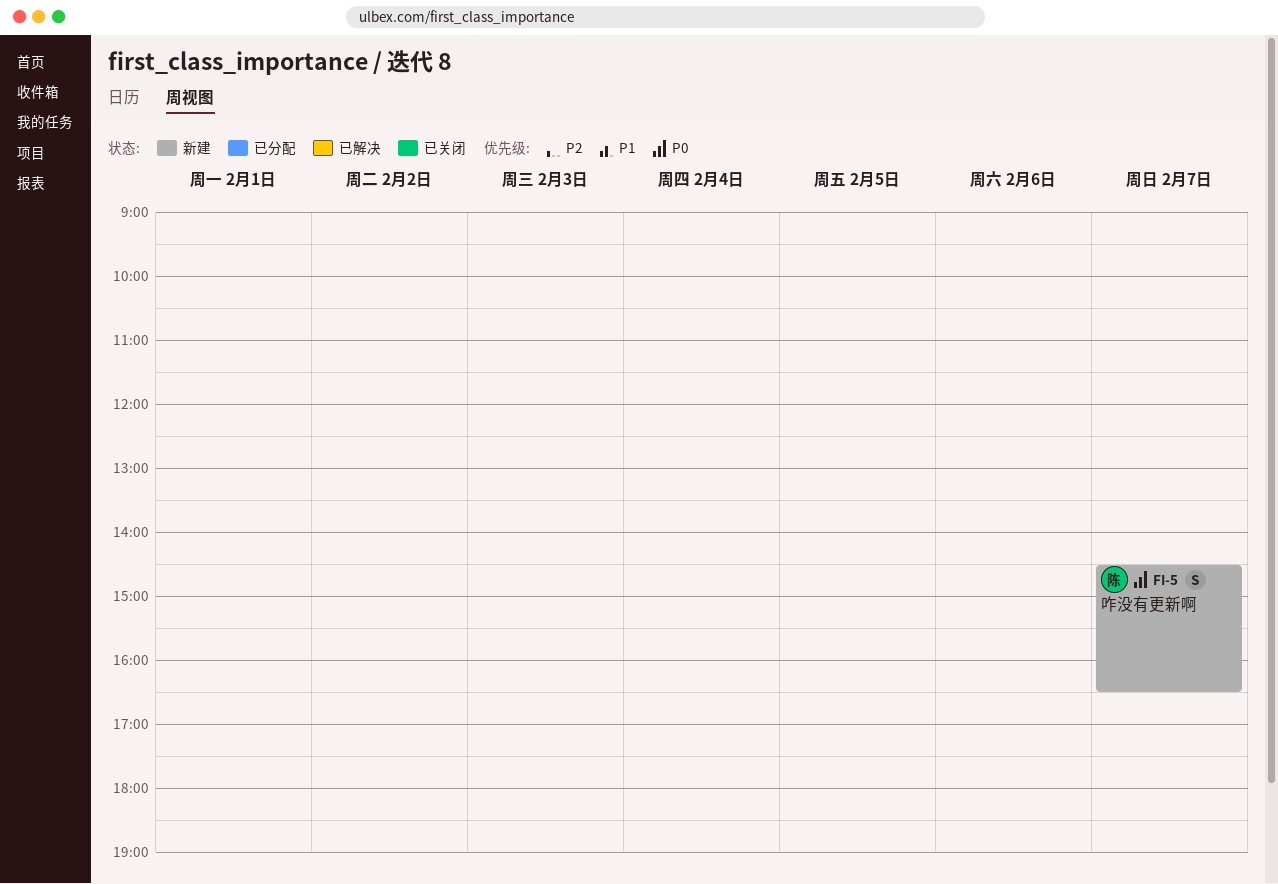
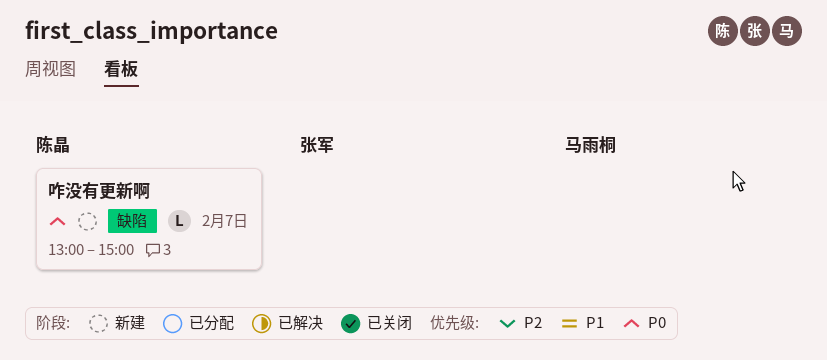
咋没有更新啊, estimate: S -> L
咋没有更新啊, begins: 14:30 -> 13:00
咋没有更新啊, ends: 16:30 -> 15:00

